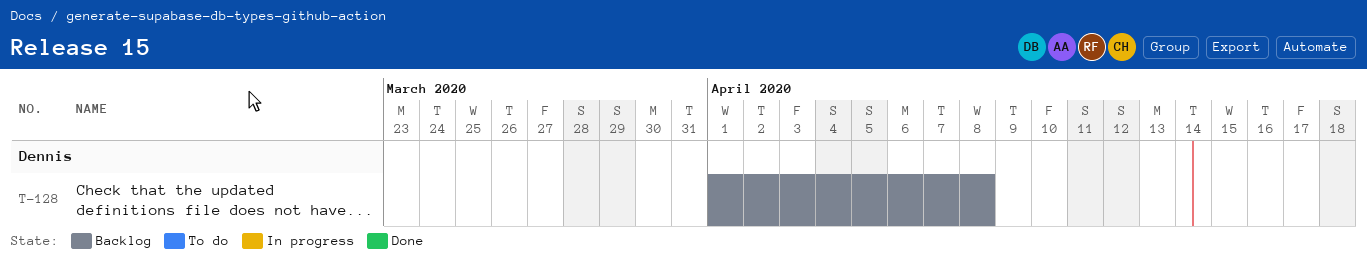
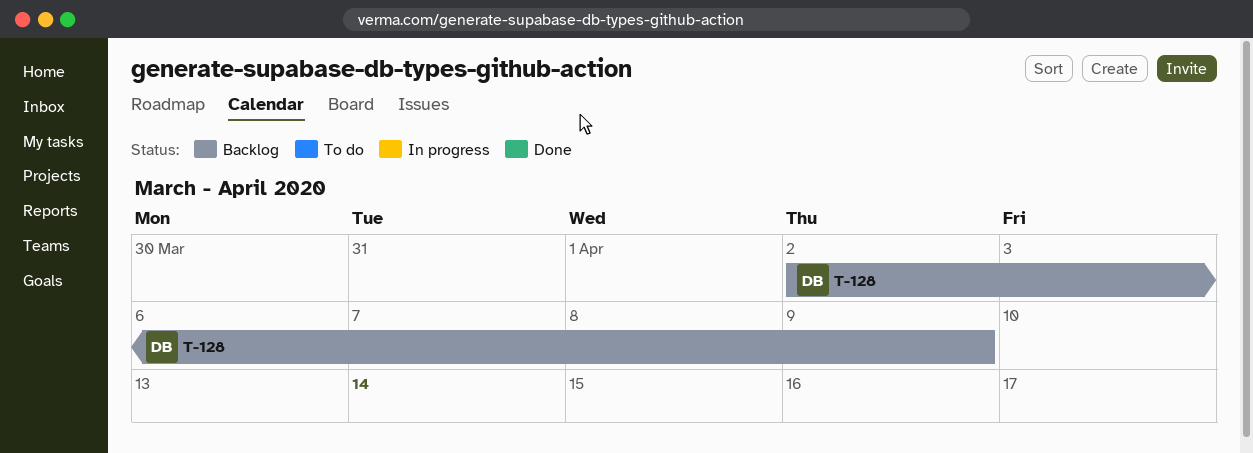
T-128, start: Apr 1 -> Apr 2
T-128, due: Apr 8 -> Apr 9

